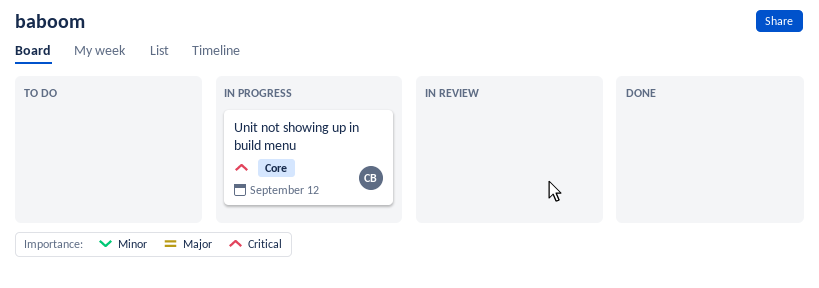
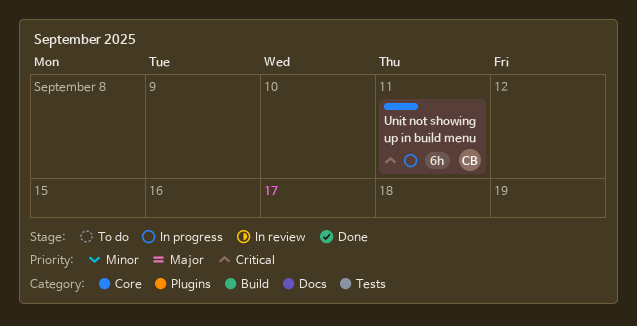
Unit not showing up in build menu, due: Sep 12 -> Sep 11

